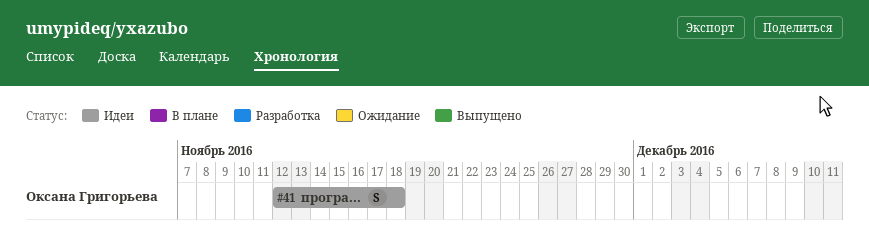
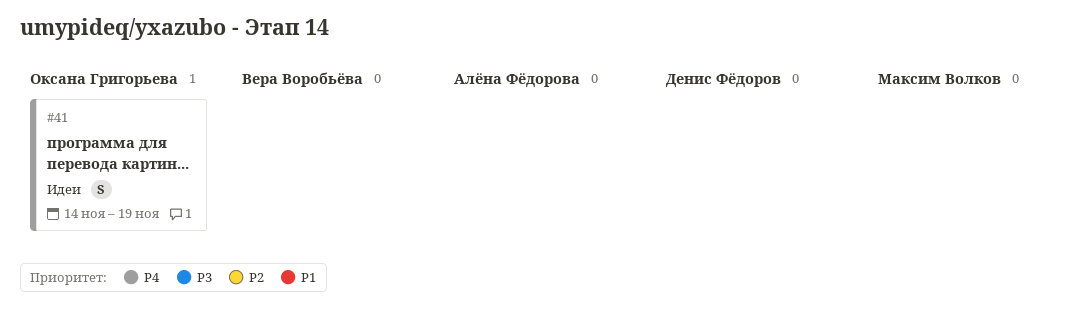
#41, start: Nov 12 -> Nov 14
#41, due: Nov 18 -> Nov 19

